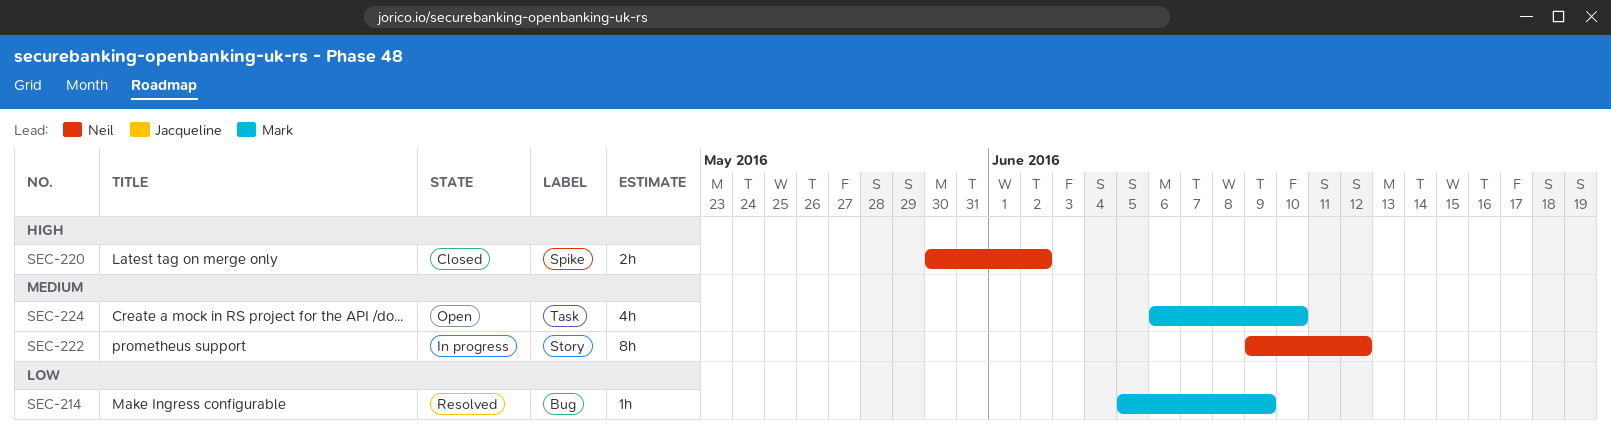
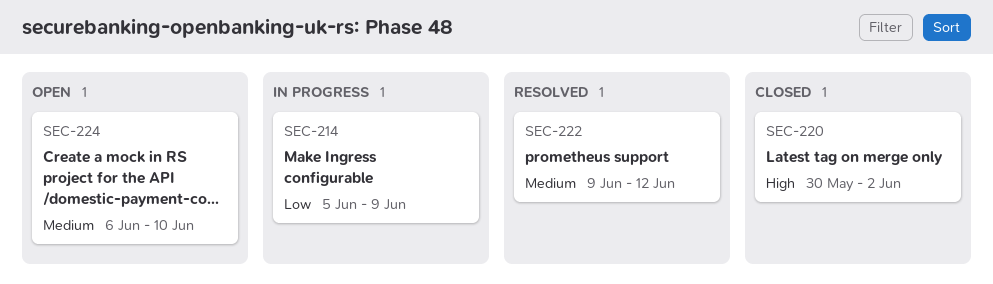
SEC-214, status: Resolved -> In progress
SEC-222, status: In progress -> Resolved

